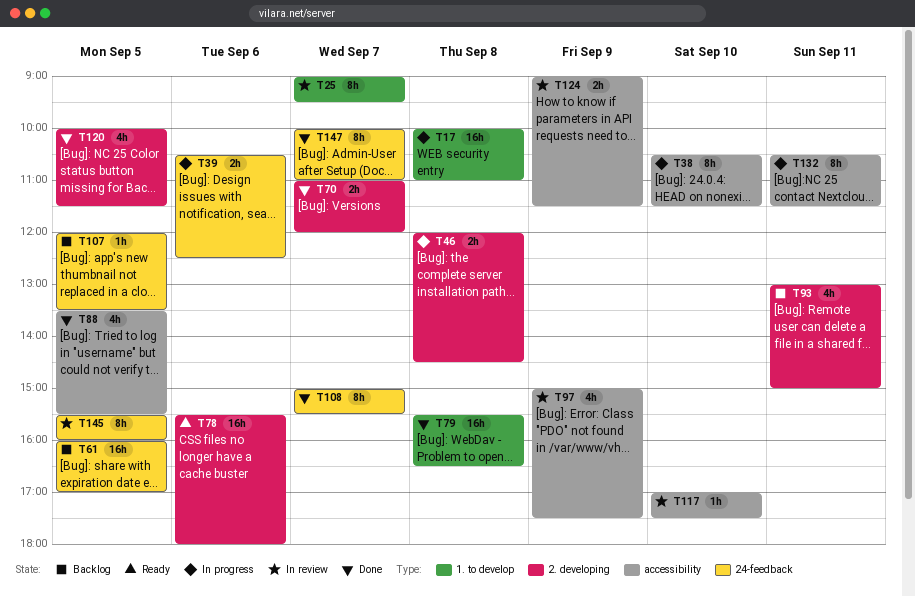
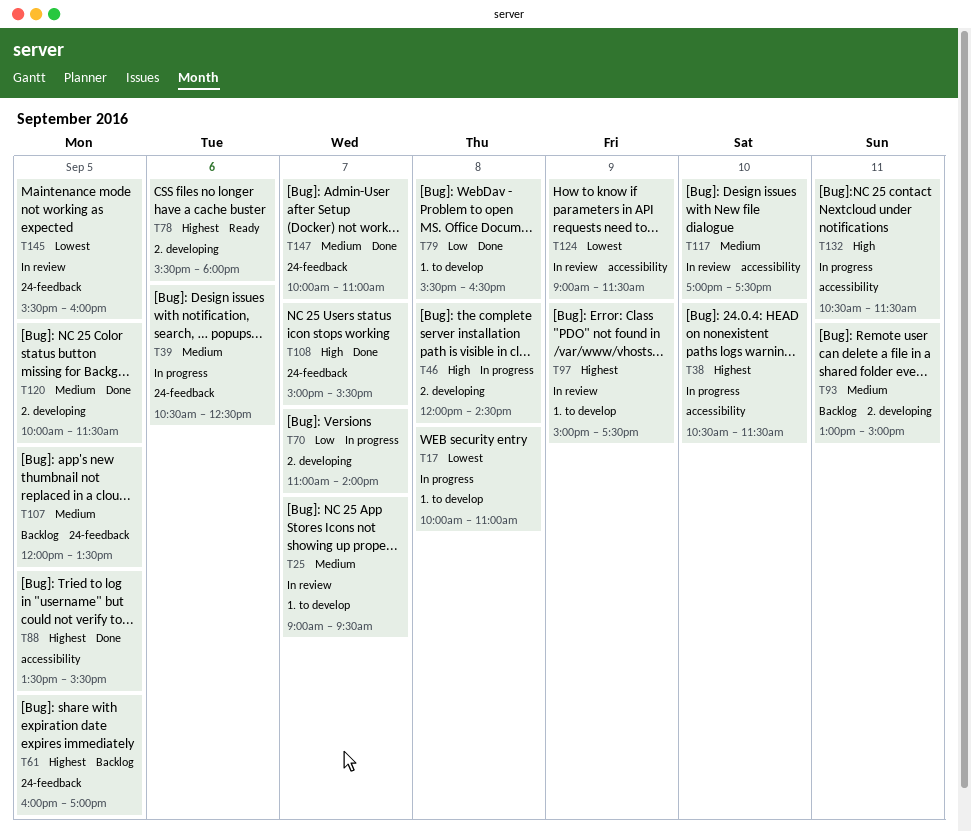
T70, status: Done -> In progress
T70, ends: 12:00 -> 14:00
T97, label: accessibility -> 1. to develop

